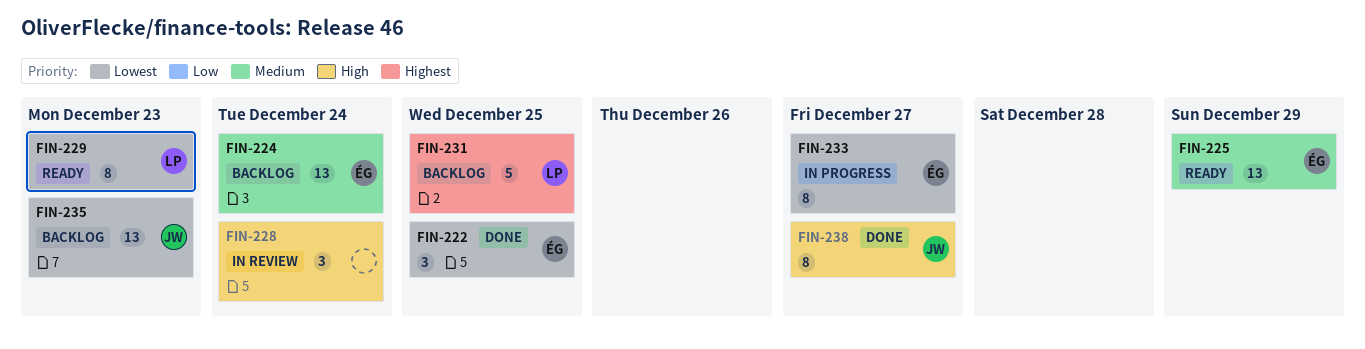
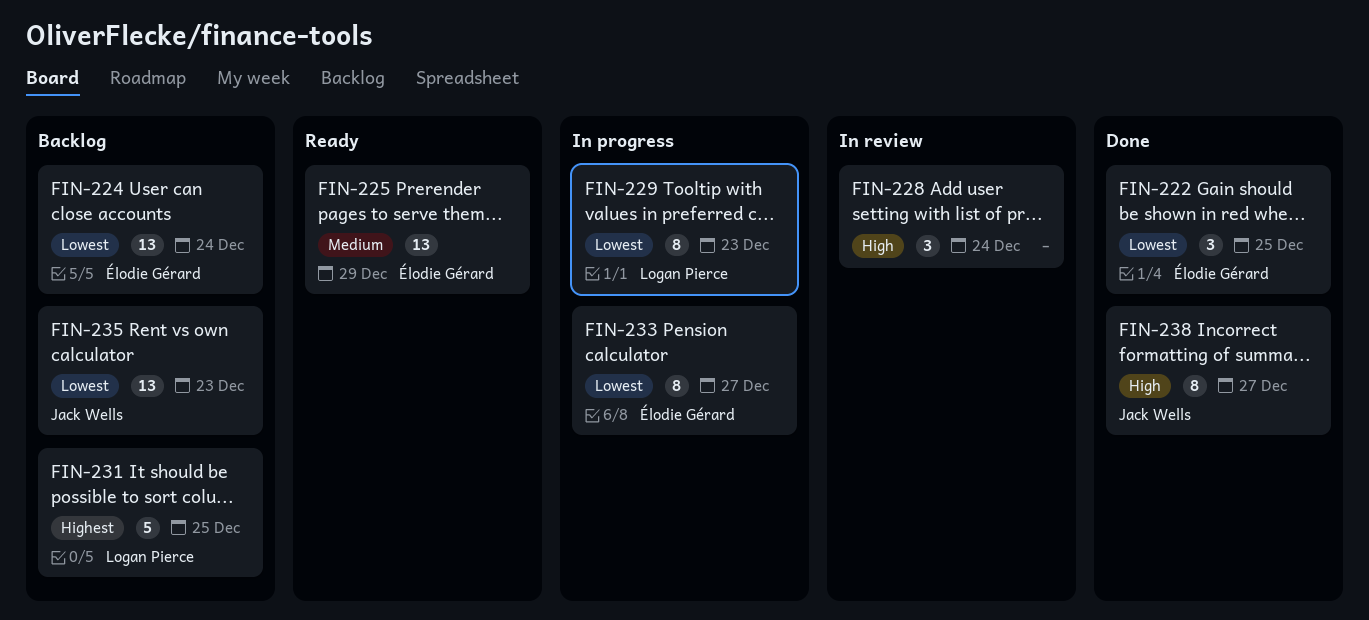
FIN-224, priority: Medium -> Lowest
FIN-229, status: Ready -> In progress

